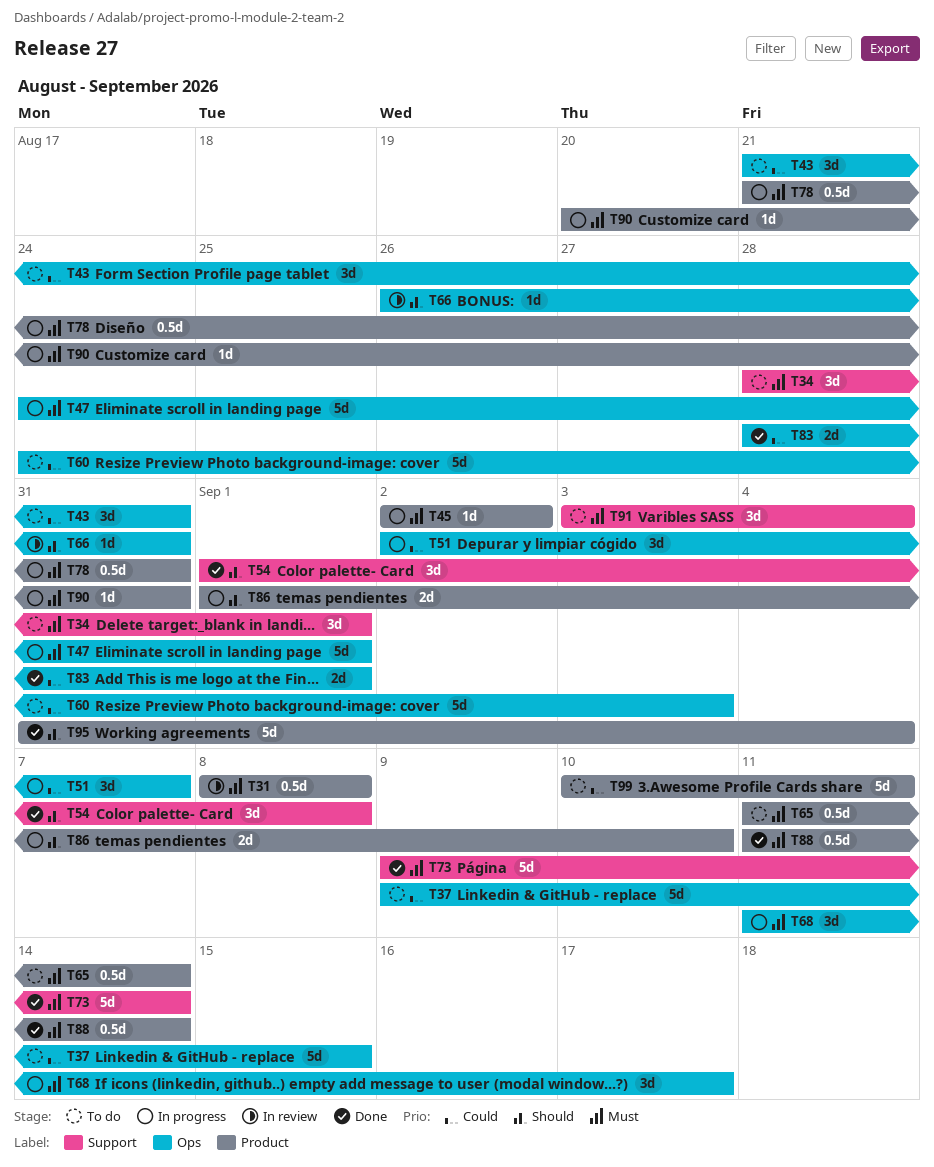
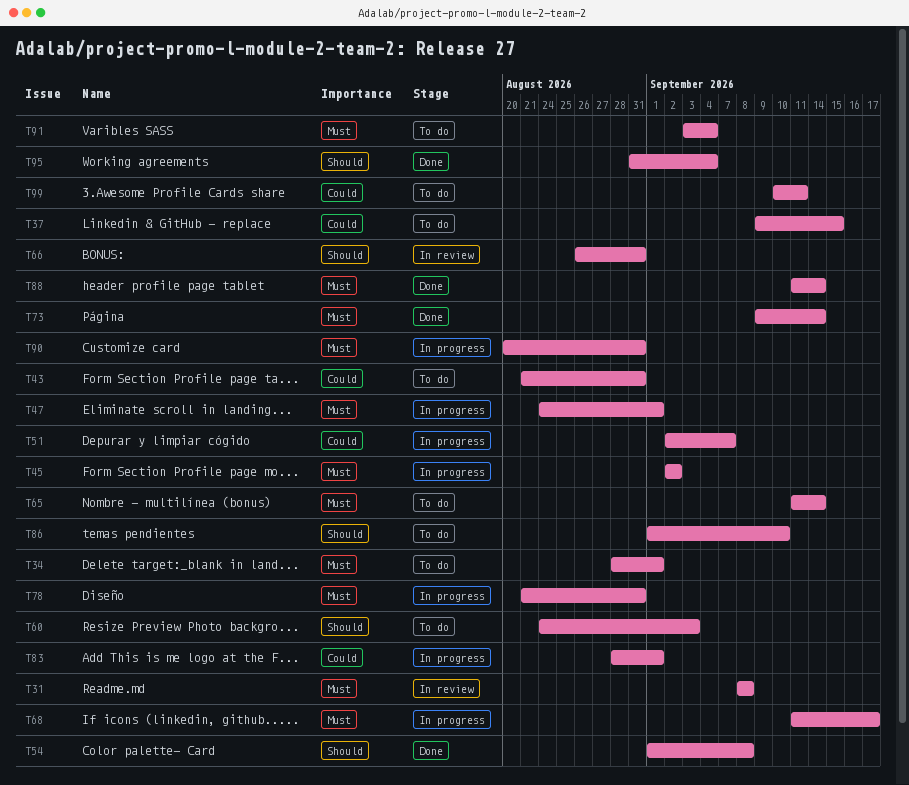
T60, priority: Could -> Should
T83, status: Done -> In progress
T86, status: In progress -> To do

